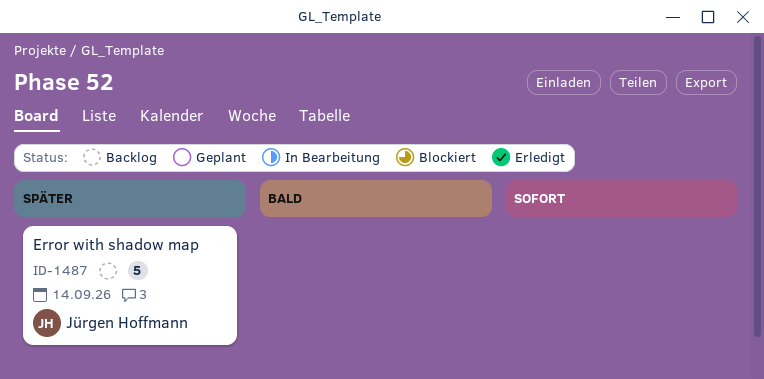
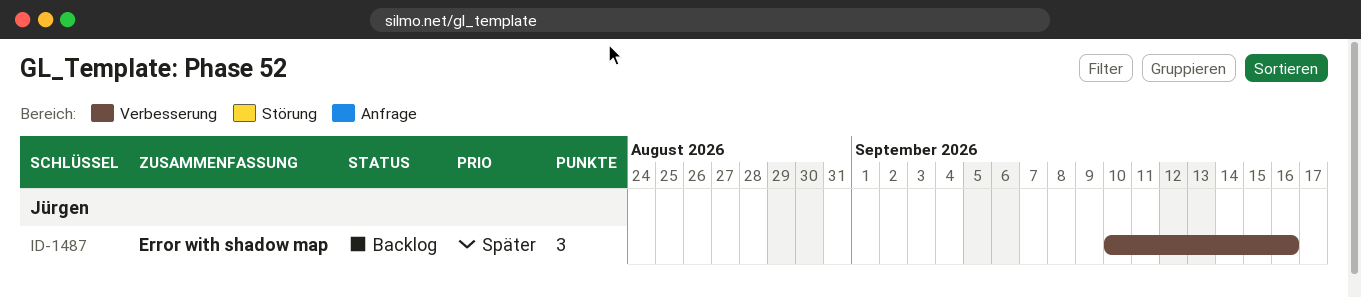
ID-1487, estimate: 5 -> 3
ID-1487, due: Sep 14 -> Sep 16

